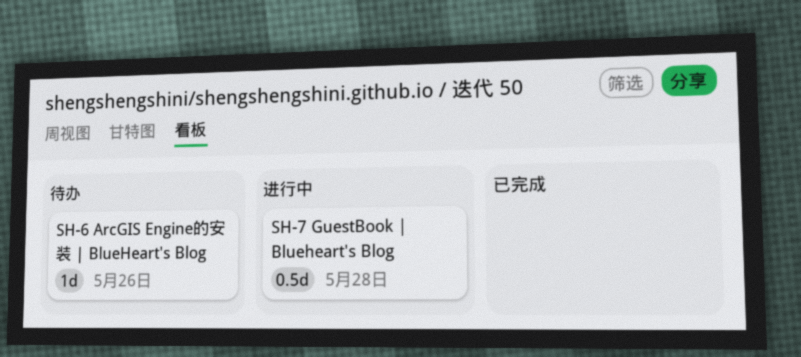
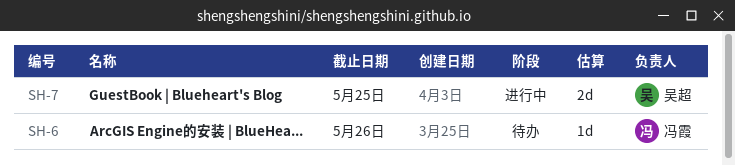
SH-7, estimate: 0.5d -> 2d
SH-7, due: May 28 -> May 25

